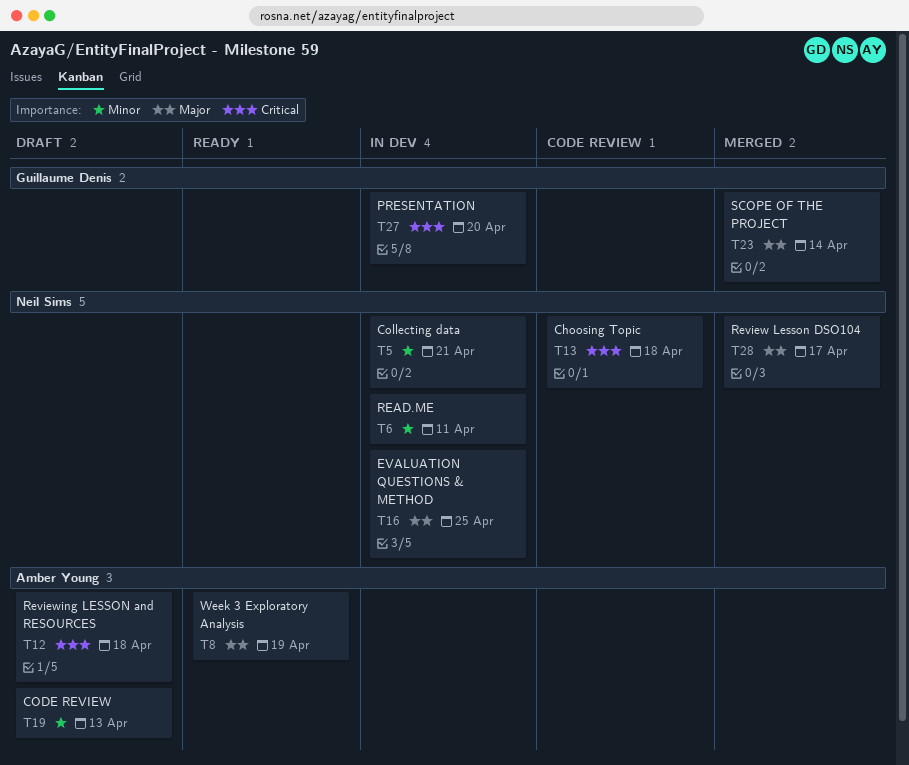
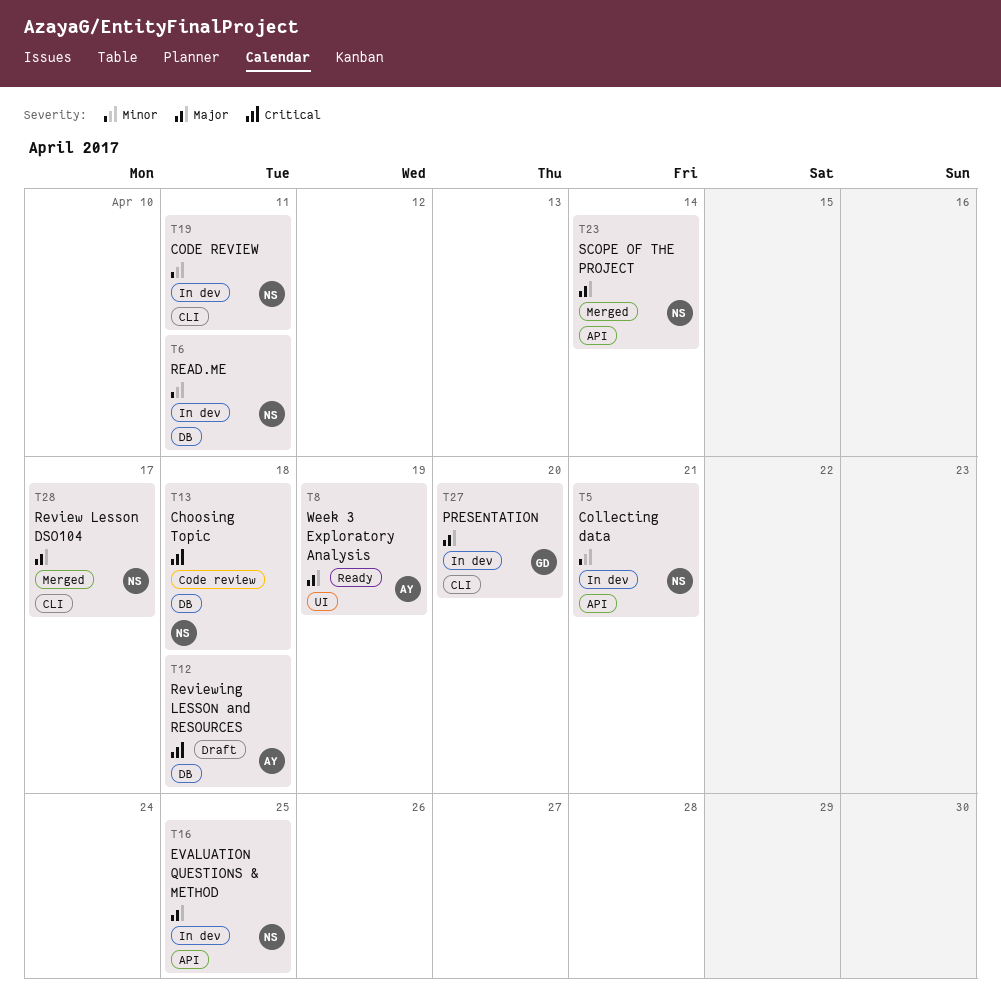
T19, status: Draft -> In dev
T19, owner: Amber Young -> Neil Sims
T19, due: Apr 13 -> Apr 11
T23, owner: Guillaume Denis -> Neil Sims
T27, priority: Critical -> Major

